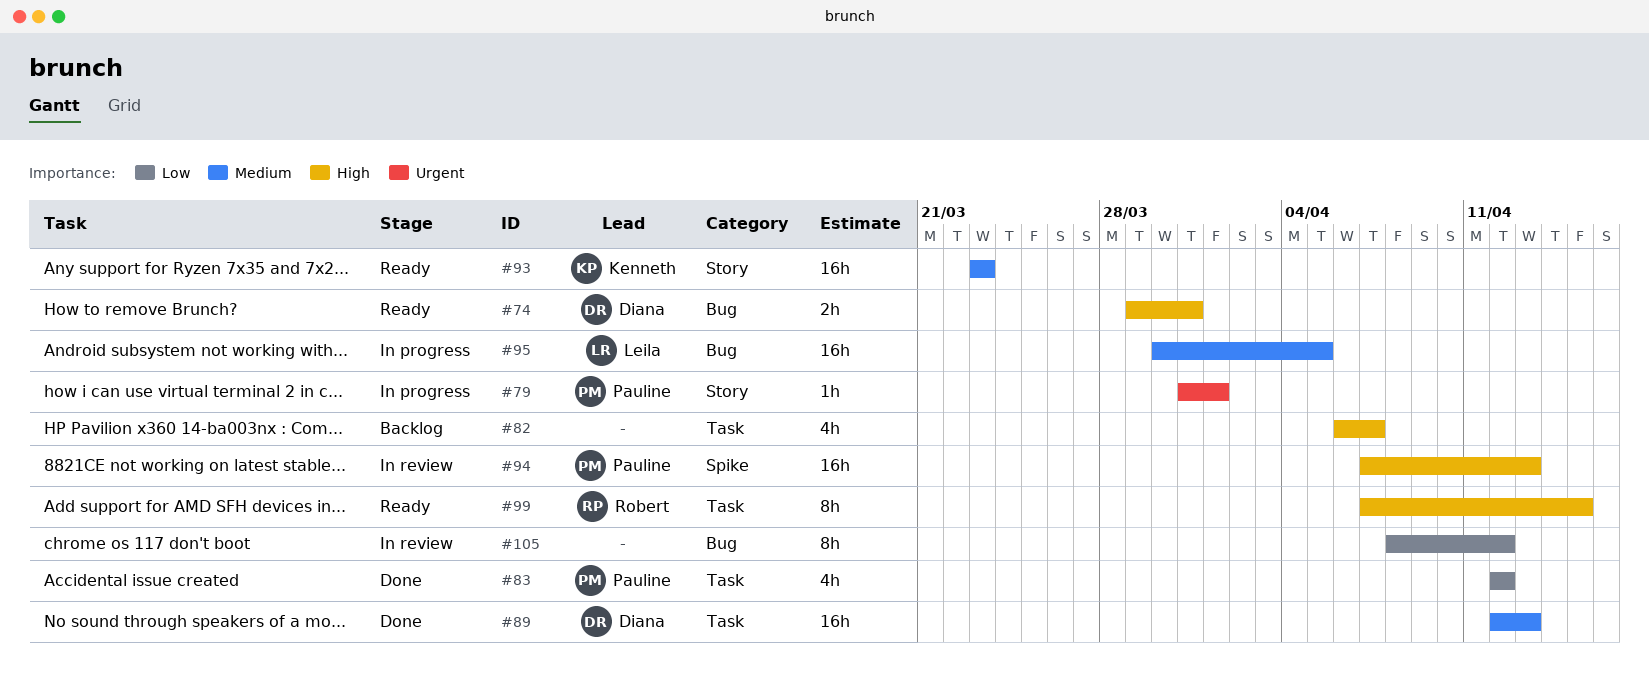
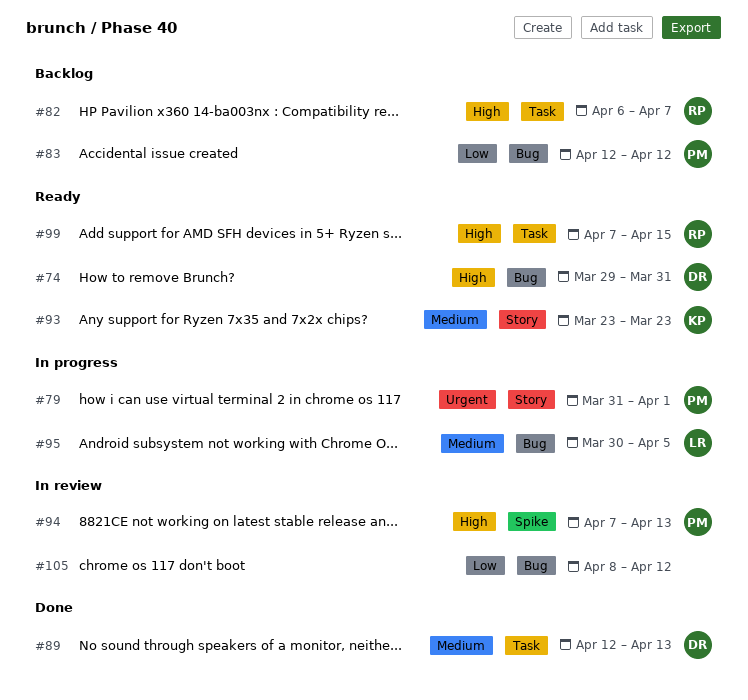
#82, owner: none -> Robert
#83, status: Done -> Backlog
#83, label: Task -> Bug

